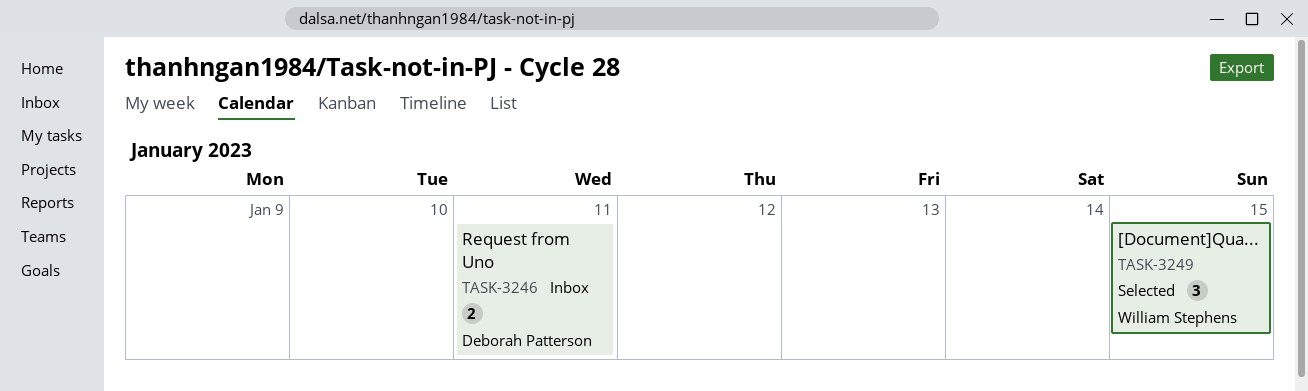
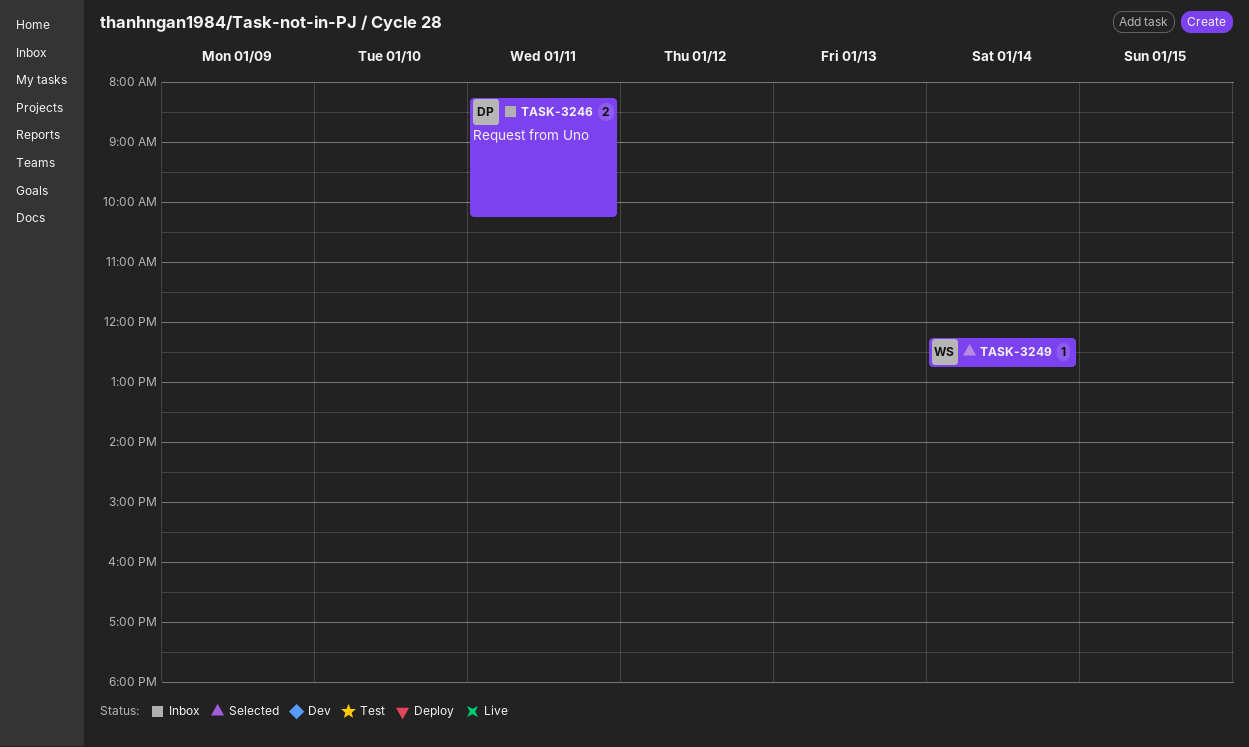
TASK-3249, estimate: 3 -> 1
TASK-3249, day: Jan 15 -> Jan 14

